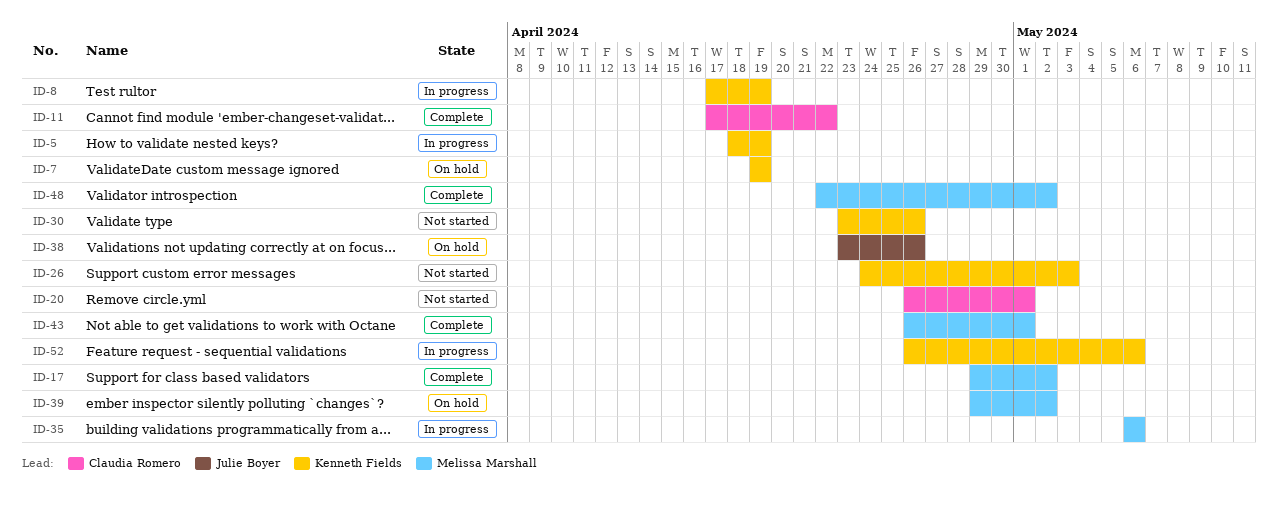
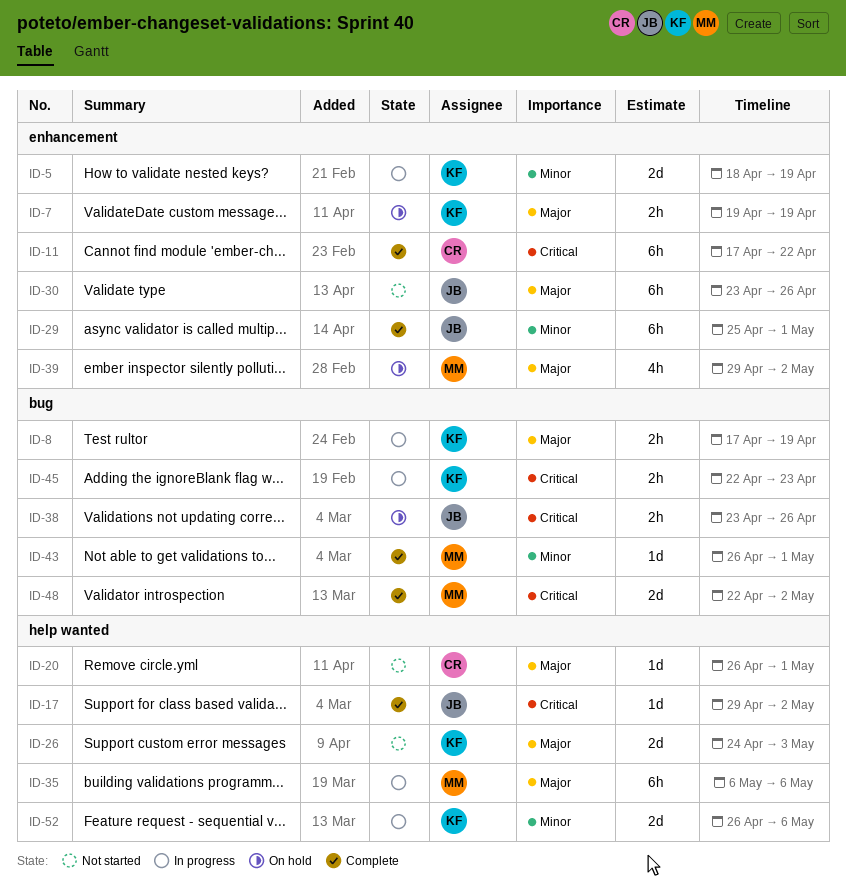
ID-17, owner: Melissa Marshall -> Julie Boyer
ID-29: none -> present
ID-30, owner: Kenneth Fields -> Julie Boyer
ID-45: none -> present

